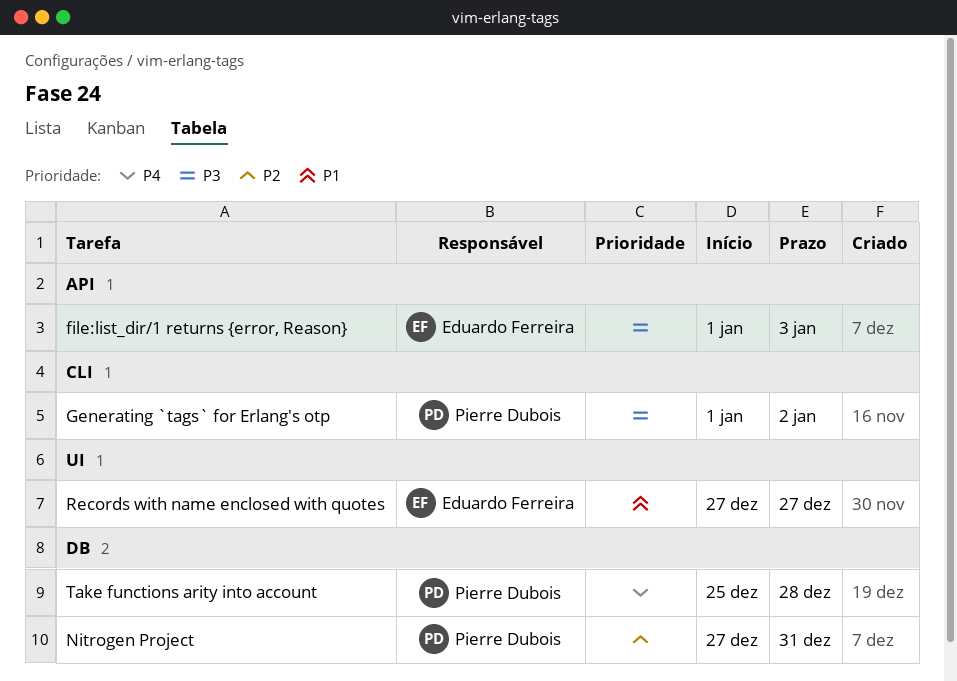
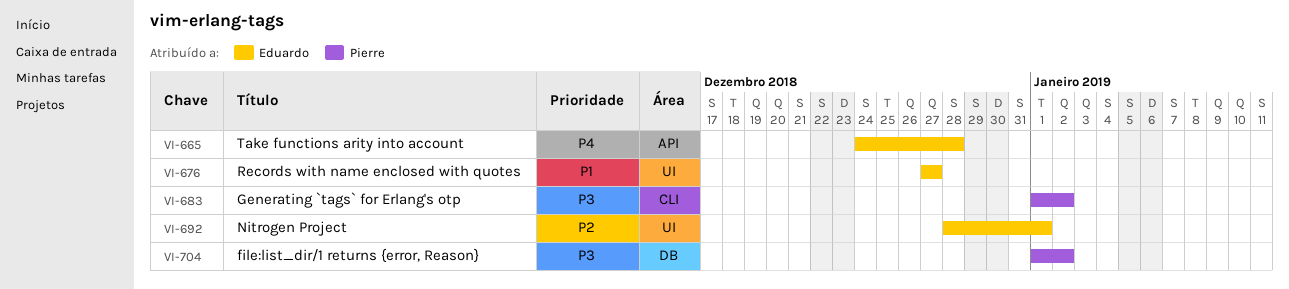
file:list_dir/1 returns {error, Reason}, owner: Eduardo Ferreira -> Pierre Dubois
file:list_dir/1 returns {error, Reason}, label: API -> DB
file:list_dir/1 returns {error, Reason}, due: Jan 3 -> Jan 2
Nitrogen Project, owner: Pierre Dubois -> Eduardo Ferreira
Nitrogen Project, label: DB -> UI
Nitrogen Project, start: Dec 27 -> Dec 28
Nitrogen Project, due: Dec 31 -> Jan 1
Take functions arity into account, owner: Pierre Dubois -> Eduardo Ferreira
Take functions arity into account, label: DB -> API
Take functions arity into account, start: Dec 25 -> Dec 24

